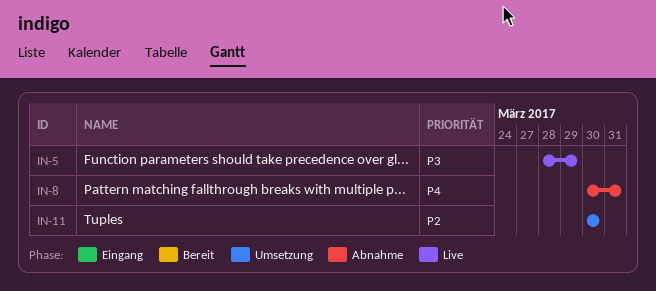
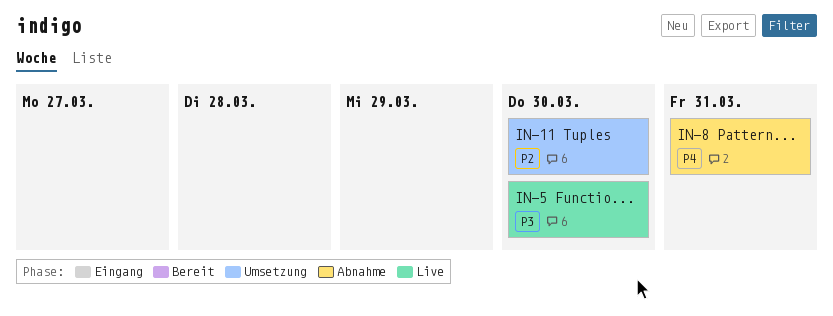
IN-5, due: Mar 29 -> Mar 30

